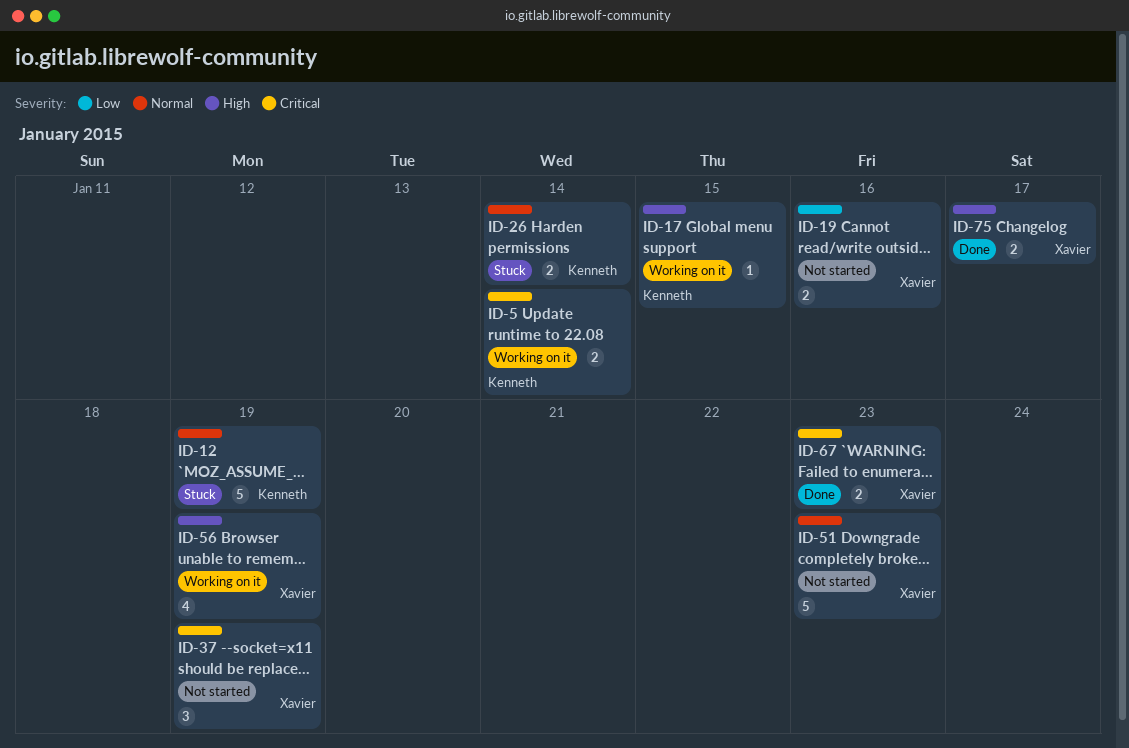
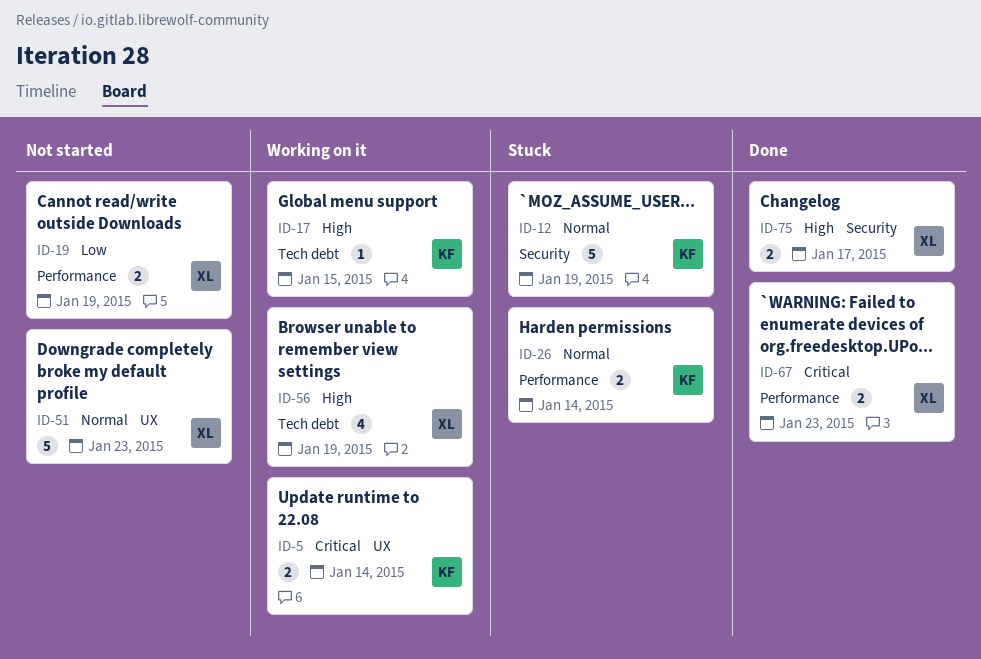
ID-19, due: Jan 16 -> Jan 19
ID-37: present -> none

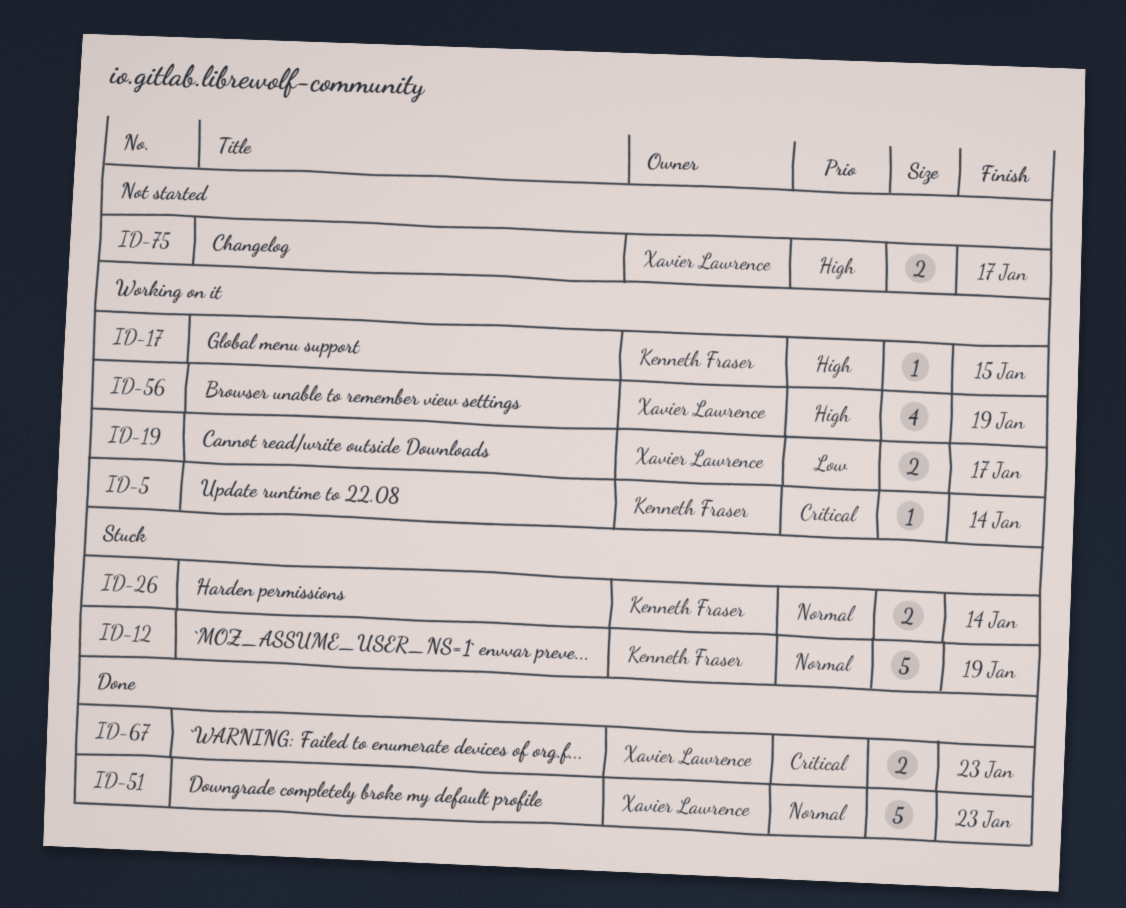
ID-5, estimate: 2 -> 1
ID-19, status: Not started -> Working on it
ID-19, due: Jan 19 -> Jan 17
ID-51, status: Not started -> Done
ID-75, status: Done -> Not started

